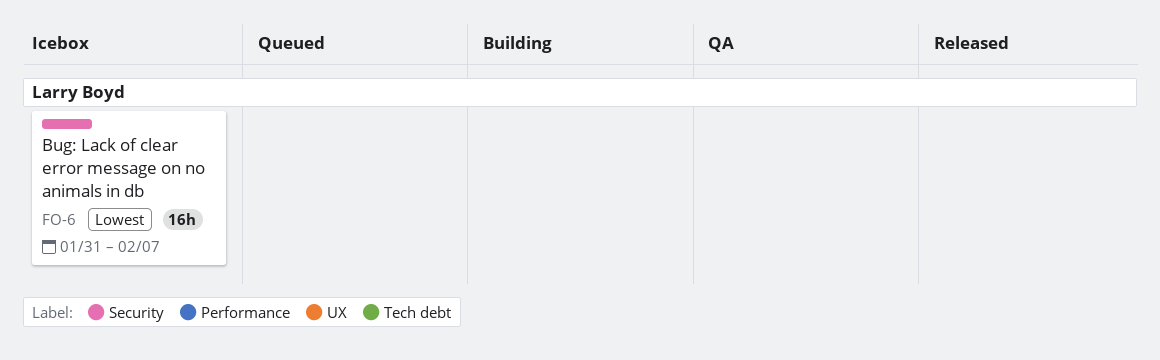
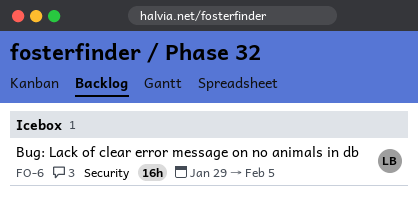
FO-6, start: Jan 31 -> Jan 29
FO-6, due: Feb 7 -> Feb 5

